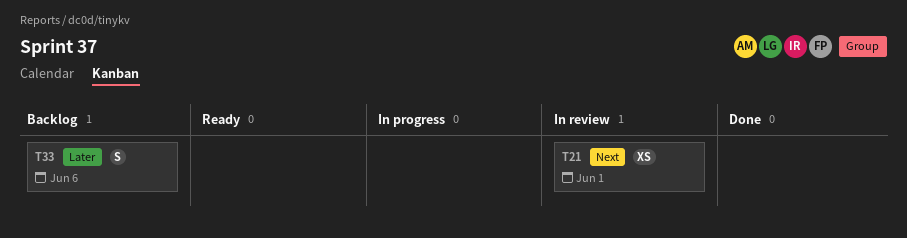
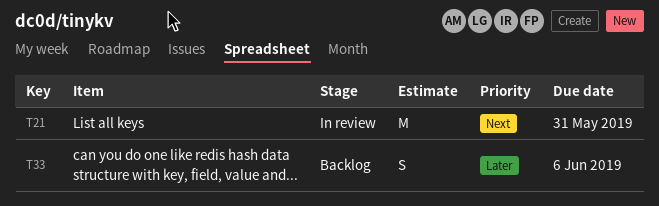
T21, estimate: XS -> M
T21, due: Jun 1 -> May 31

